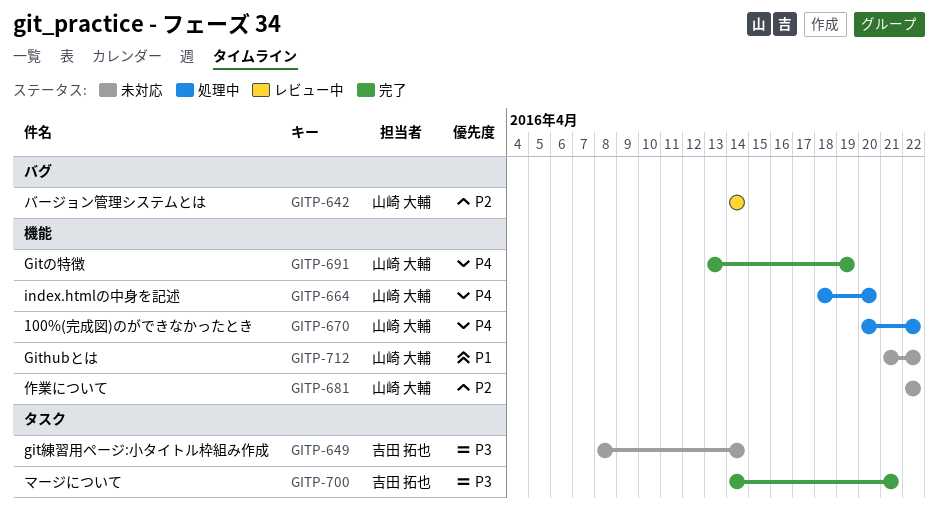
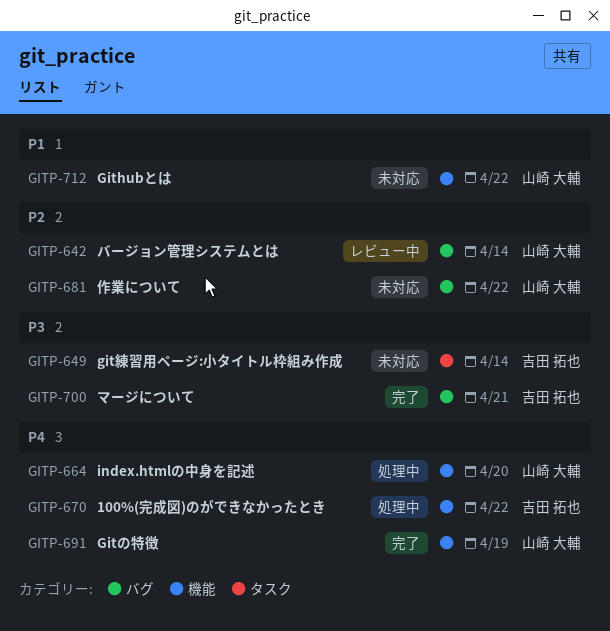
GITP-670, owner: 山崎 大輔 -> 吉田 拓也
GITP-681, label: 機能 -> バグ
GITP-700, label: タスク -> バグ

